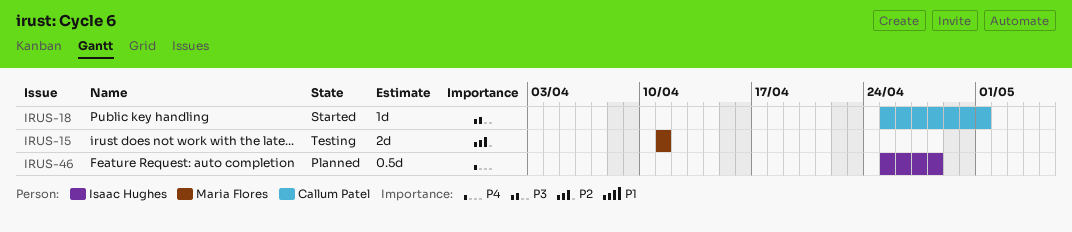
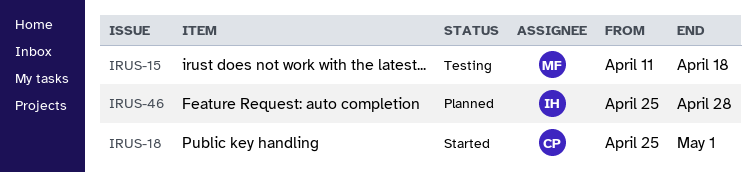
IRUS-15, due: Apr 11 -> Apr 18

